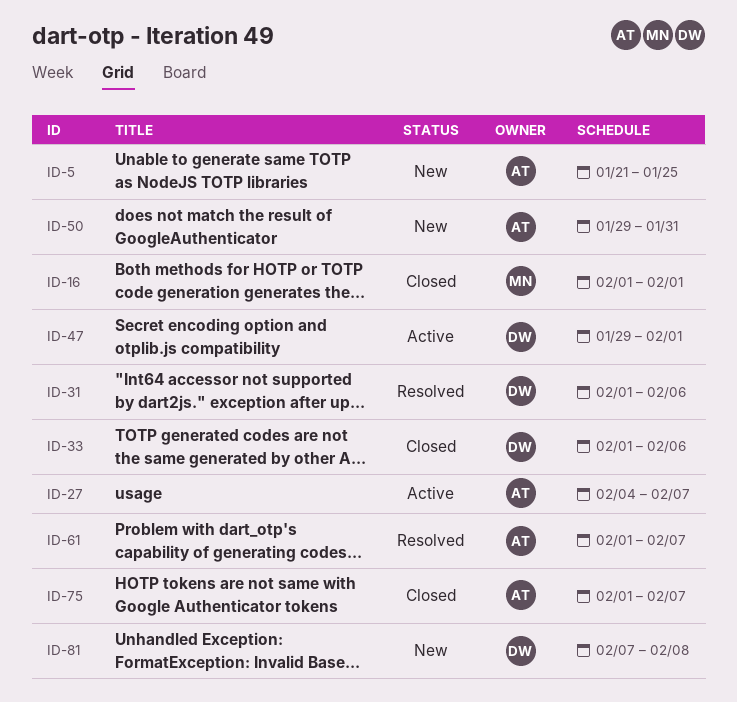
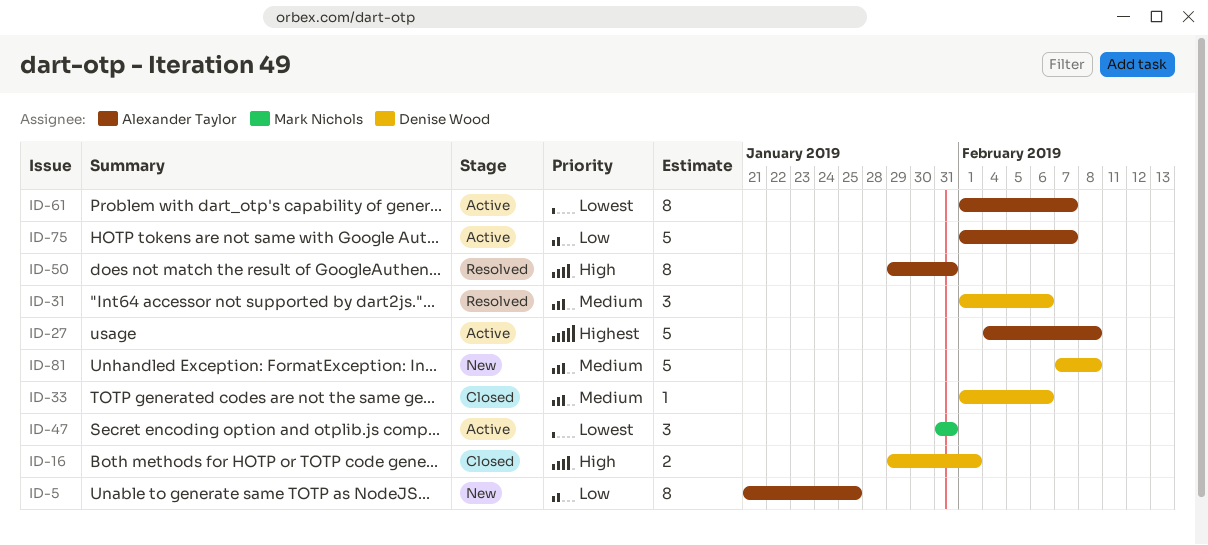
ID-16, owner: Mark Nichols -> Denise Wood
ID-16, start: Feb 1 -> Jan 29
ID-27, due: Feb 7 -> Feb 8
ID-47, owner: Denise Wood -> Mark Nichols
ID-47, start: Jan 29 -> Jan 31
ID-47, due: Feb 1 -> Jan 31
ID-50, status: New -> Resolved
ID-61, status: Resolved -> Active
ID-75, status: Closed -> Active

